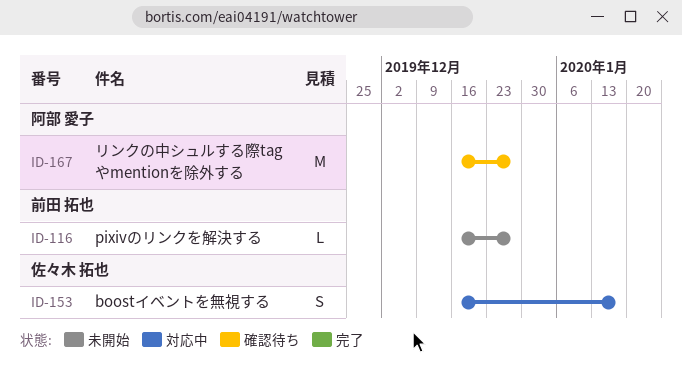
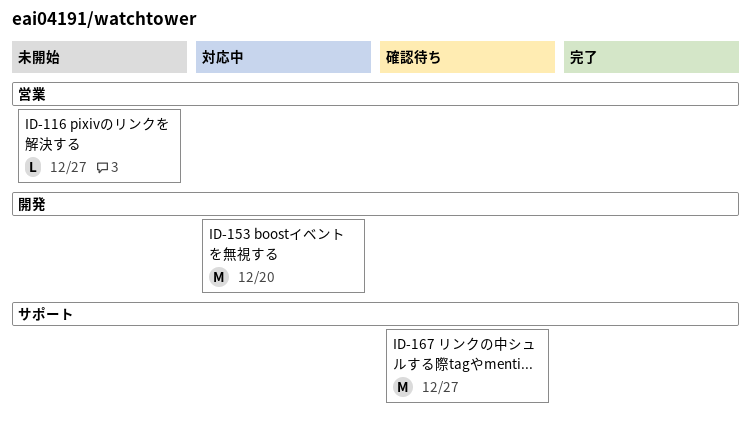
ID-153, estimate: S -> M
ID-153, due: Jan 17 -> Dec 20

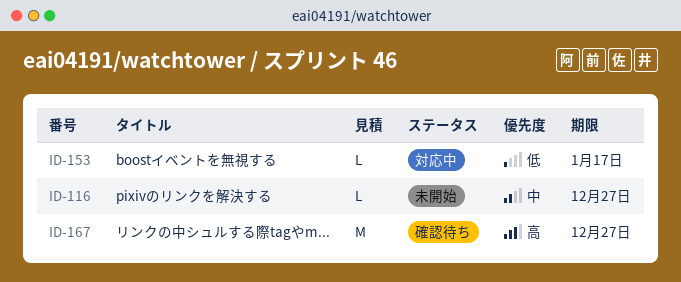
ID-153, estimate: M -> L
ID-153, due: Dec 20 -> Jan 17

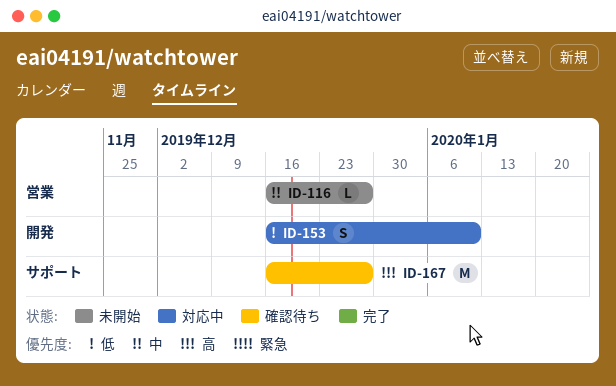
ID-153, estimate: L -> S
ID-153, due: Jan 17 -> Jan 10

